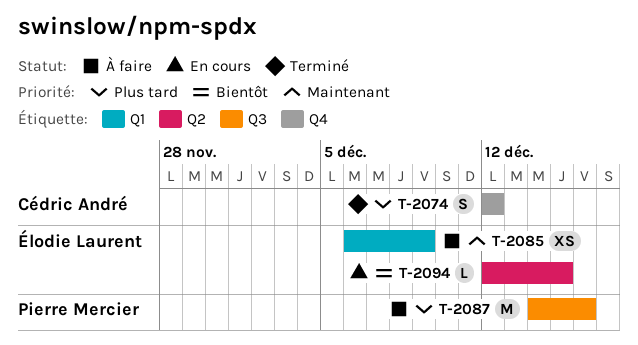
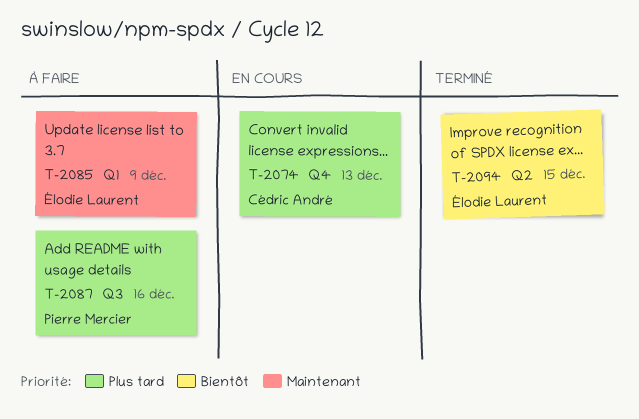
T-2074, status: Terminé -> En cours
T-2074, due: Dec 12 -> Dec 13
T-2094, status: En cours -> Terminé

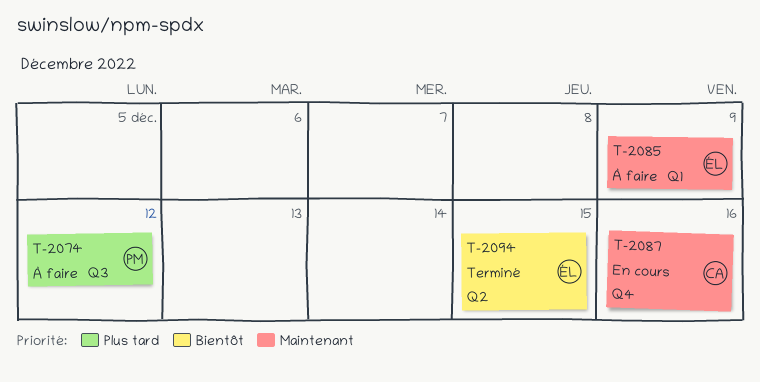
T-2074, status: En cours -> À faire
T-2074, owner: Cédric André -> Pierre Mercier
T-2074, label: Q4 -> Q3
T-2074, due: Dec 13 -> Dec 12
T-2087, status: À faire -> En cours
T-2087, owner: Pierre Mercier -> Cédric André
T-2087, priority: Plus tard -> Maintenant
T-2087, label: Q3 -> Q4

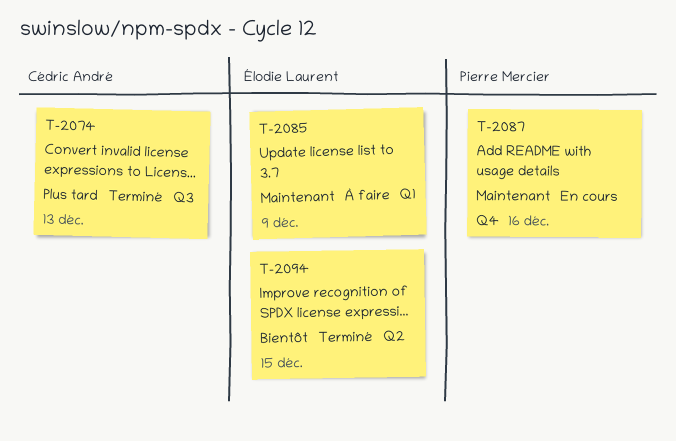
T-2074, status: À faire -> Terminé
T-2074, owner: Pierre Mercier -> Cédric André
T-2074, due: Dec 12 -> Dec 13
T-2087, owner: Cédric André -> Pierre Mercier

